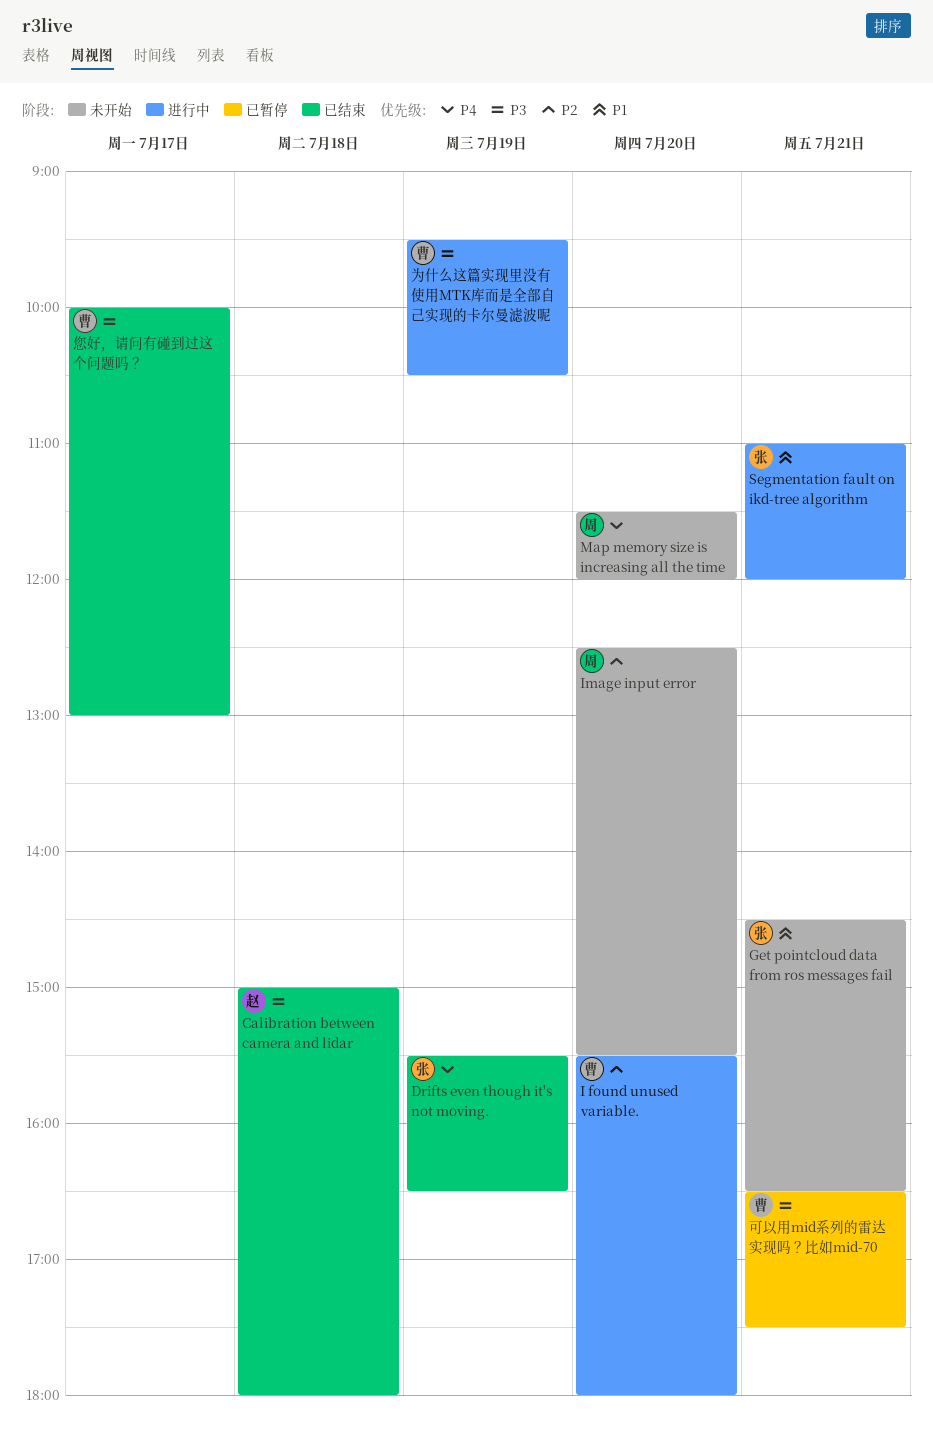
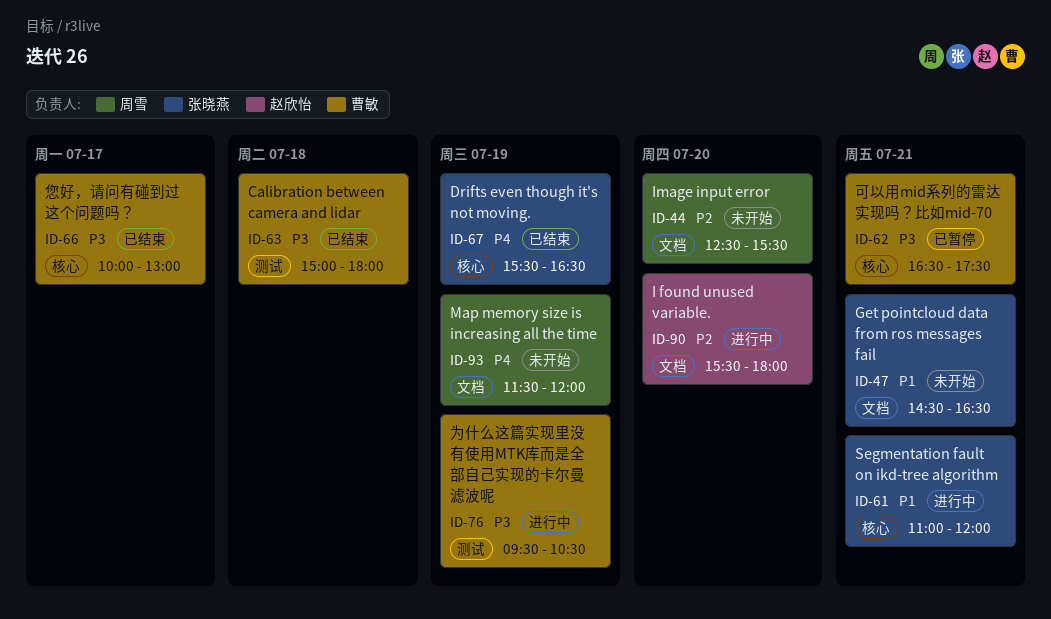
Calibration between camera and lidar, owner: 赵欣怡 -> 曹敏
I found unused variable., owner: 曹敏 -> 赵欣怡
Map memory size is increasing all the time, day: Jul 20 -> Jul 19

